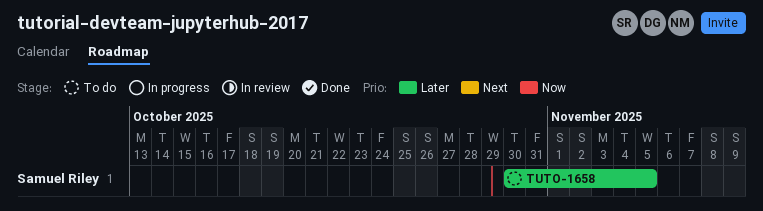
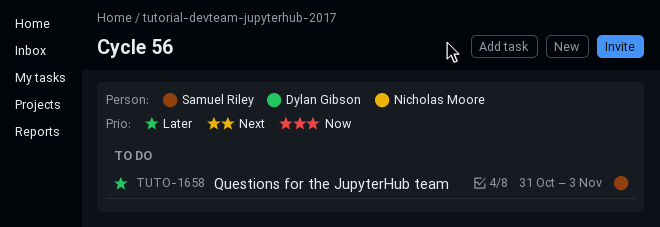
TUTO-1658, start: Oct 30 -> Oct 31
TUTO-1658, due: Nov 5 -> Nov 3

